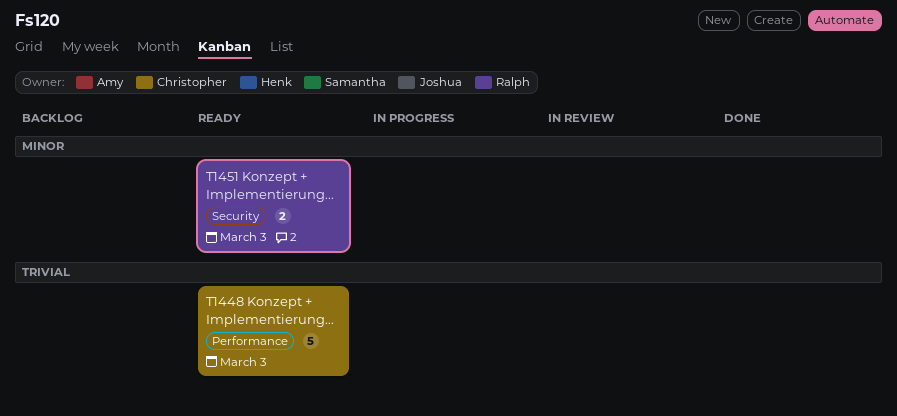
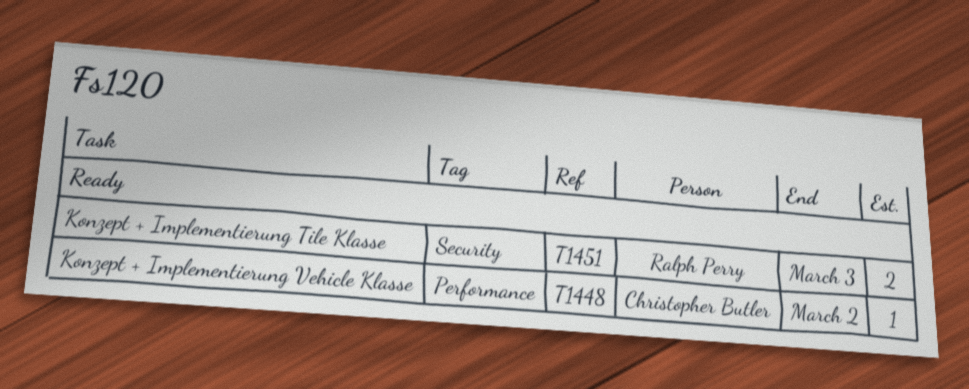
T1448, estimate: 5 -> 1
T1448, due: Mar 3 -> Mar 2

